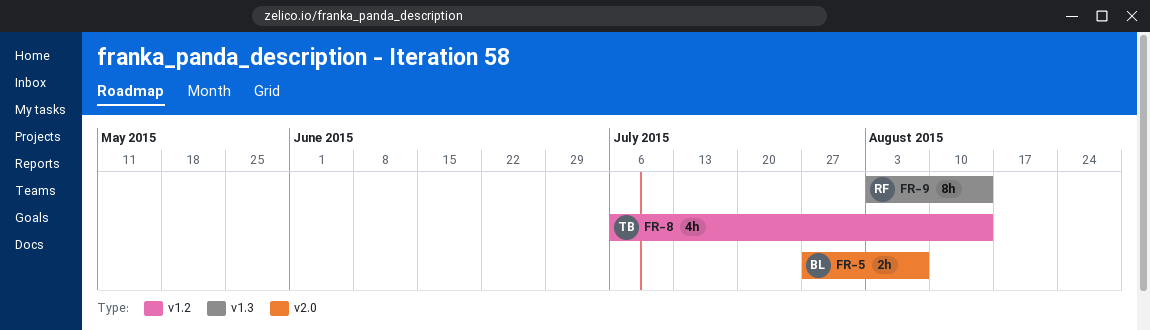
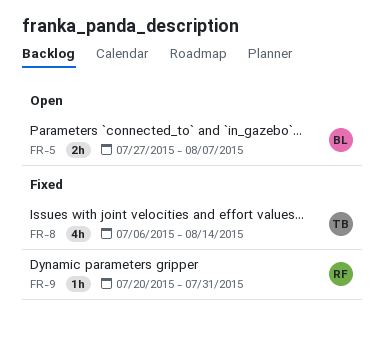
FR-9, estimate: 8h -> 1h
FR-9, start: Aug 3 -> Jul 20
FR-9, due: Aug 14 -> Jul 31

